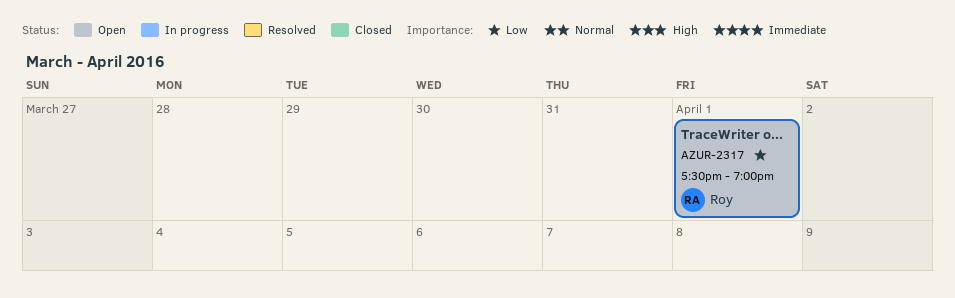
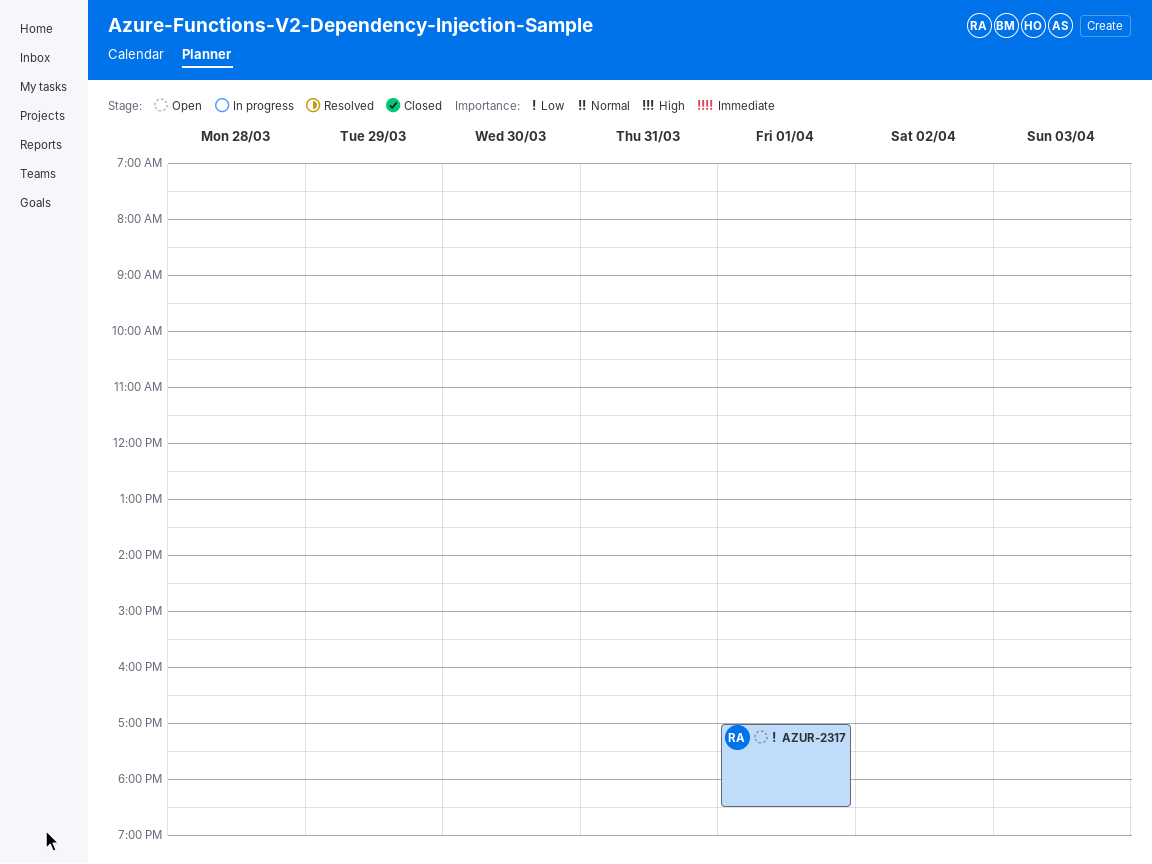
AZUR-2317, begins: 17:30 -> 17:00
AZUR-2317, ends: 19:00 -> 18:30

